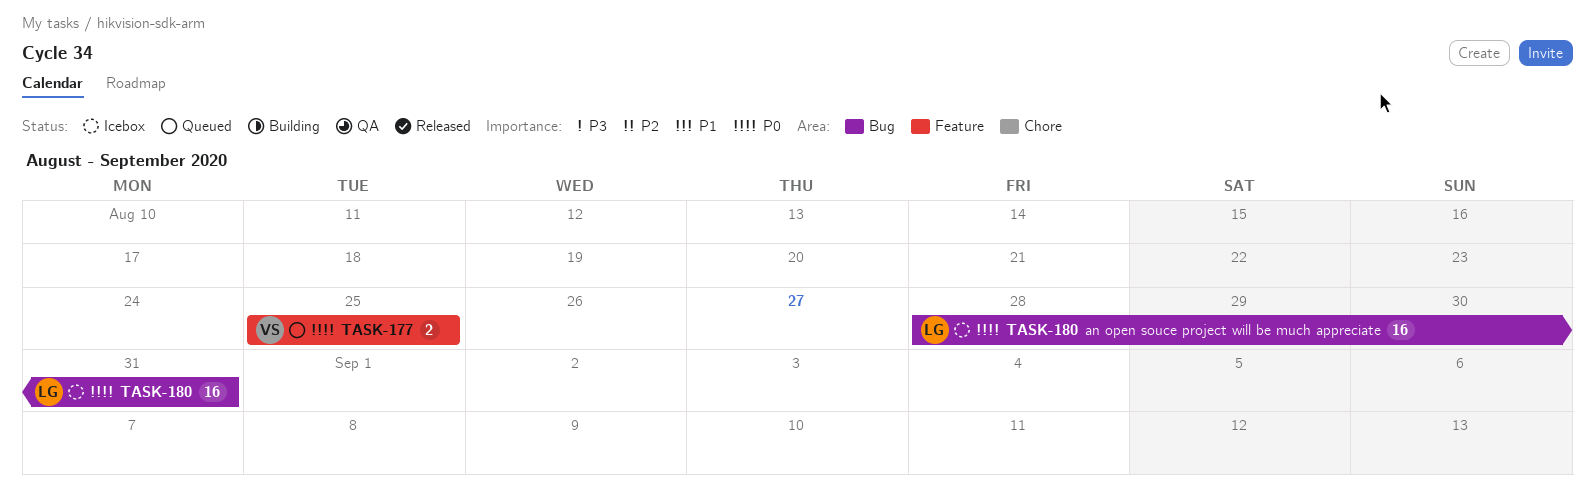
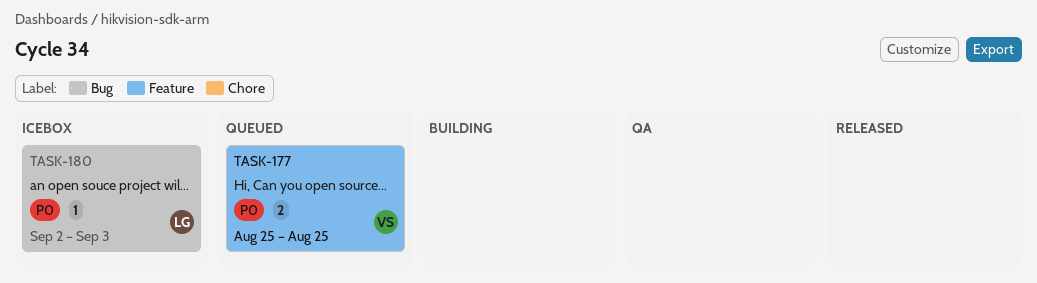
TASK-180, estimate: 16 -> 1
TASK-180, start: Aug 28 -> Sep 2
TASK-180, due: Aug 31 -> Sep 3

